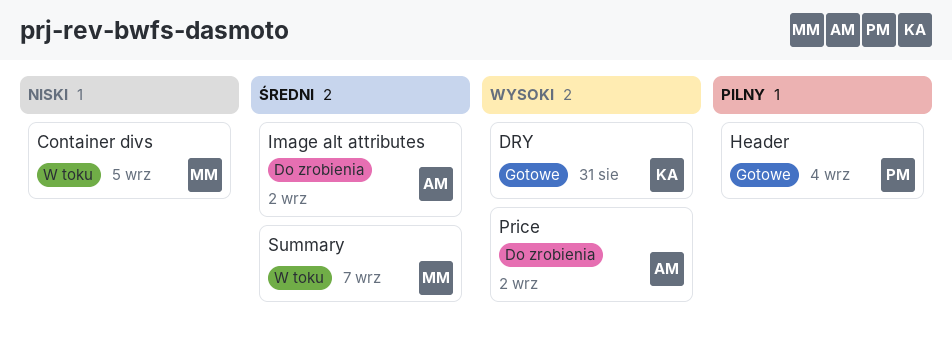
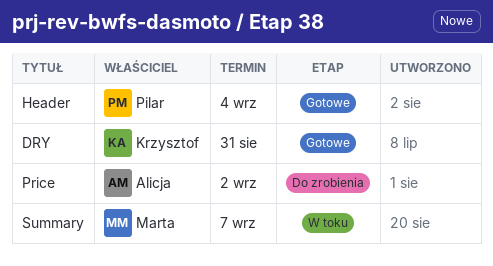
Container divs: present -> none
Image alt attributes: present -> none

